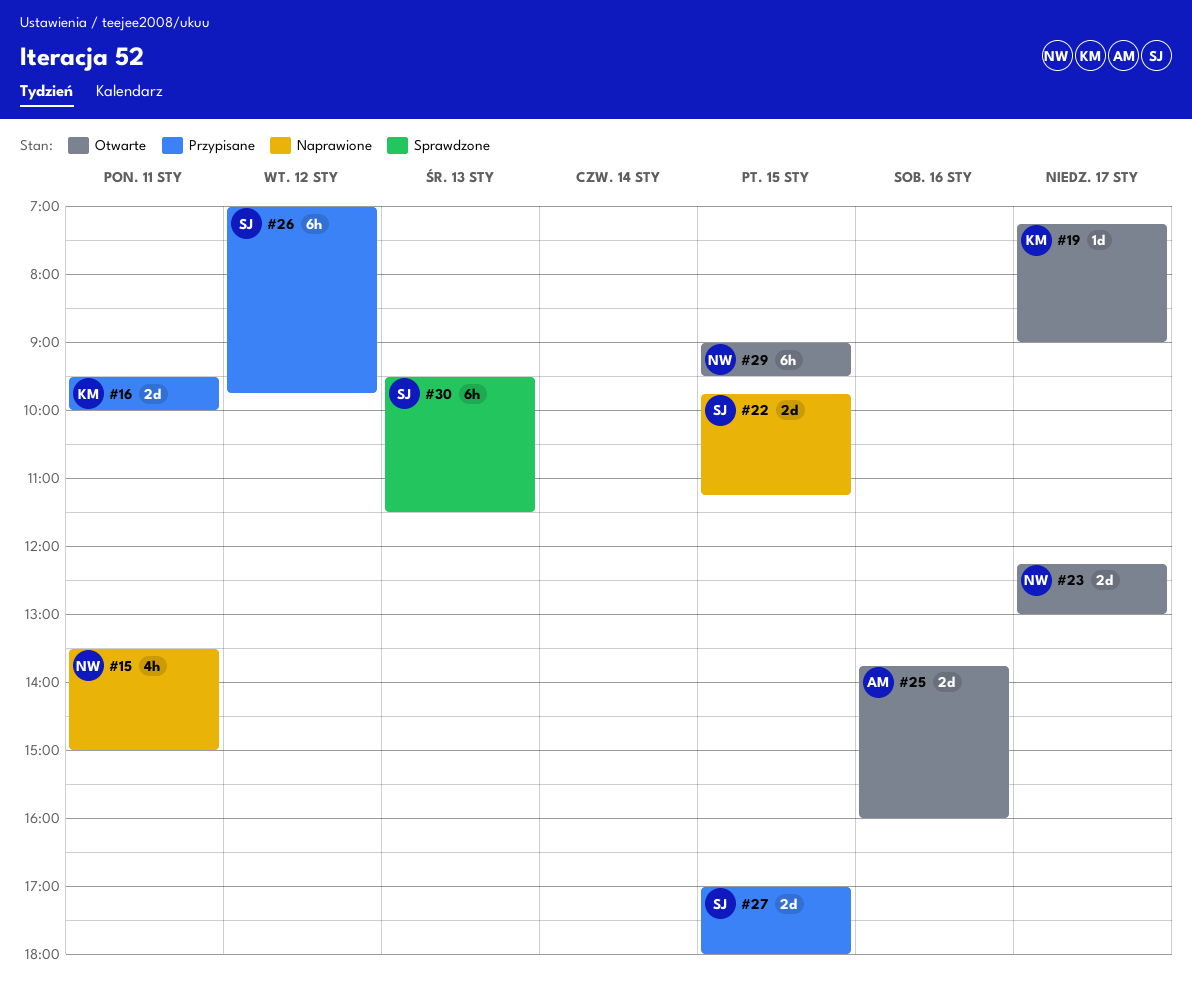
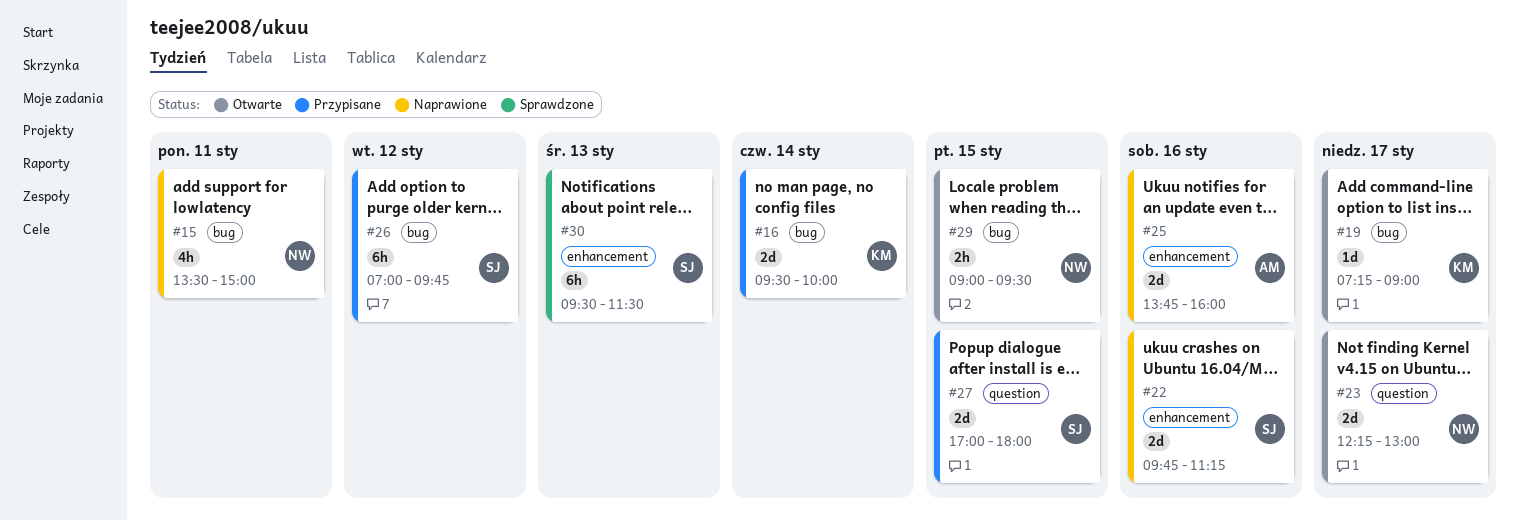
#16, day: Jan 11 -> Jan 14
#22, day: Jan 15 -> Jan 16
#25, status: Otwarte -> Naprawione
#29, estimate: 6h -> 2h

